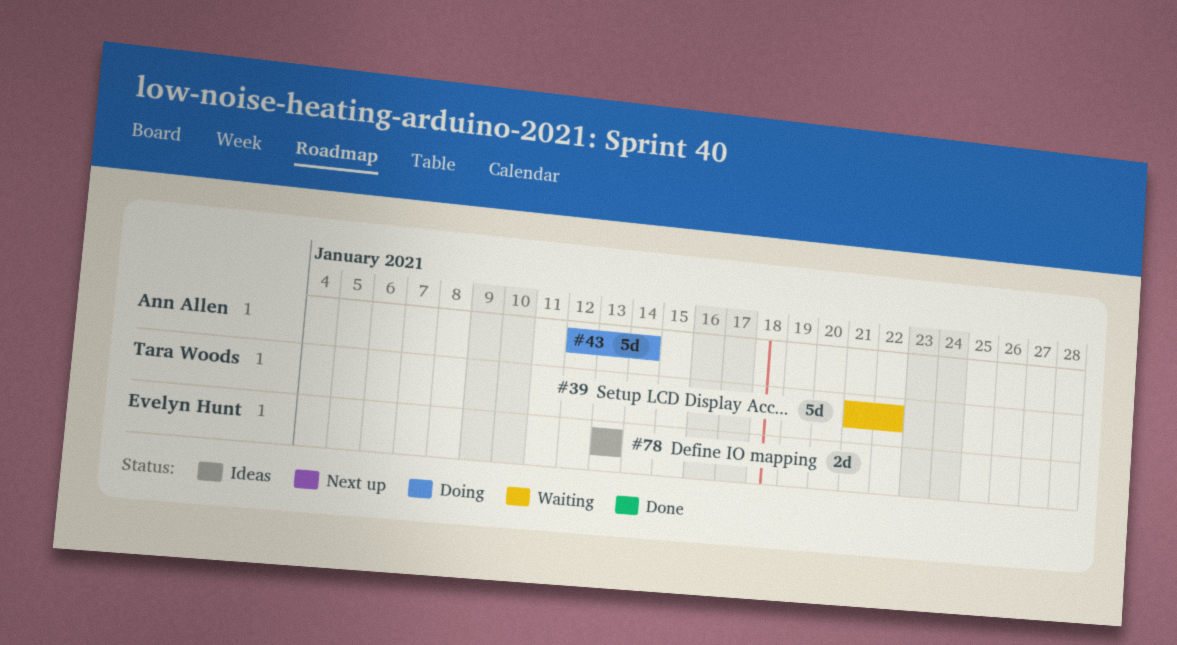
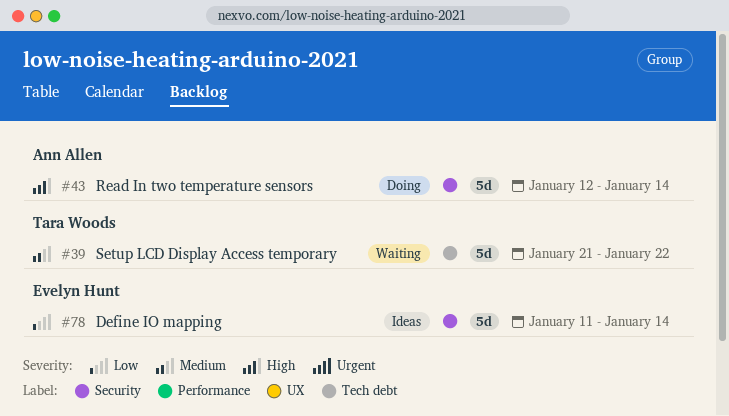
#78, estimate: 2d -> 5d
#78, start: Jan 13 -> Jan 11
#78, due: Jan 13 -> Jan 14

